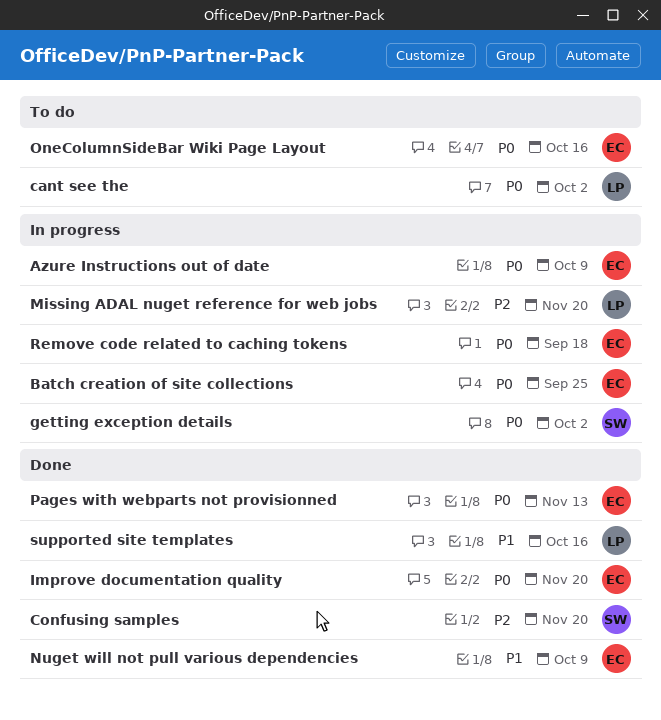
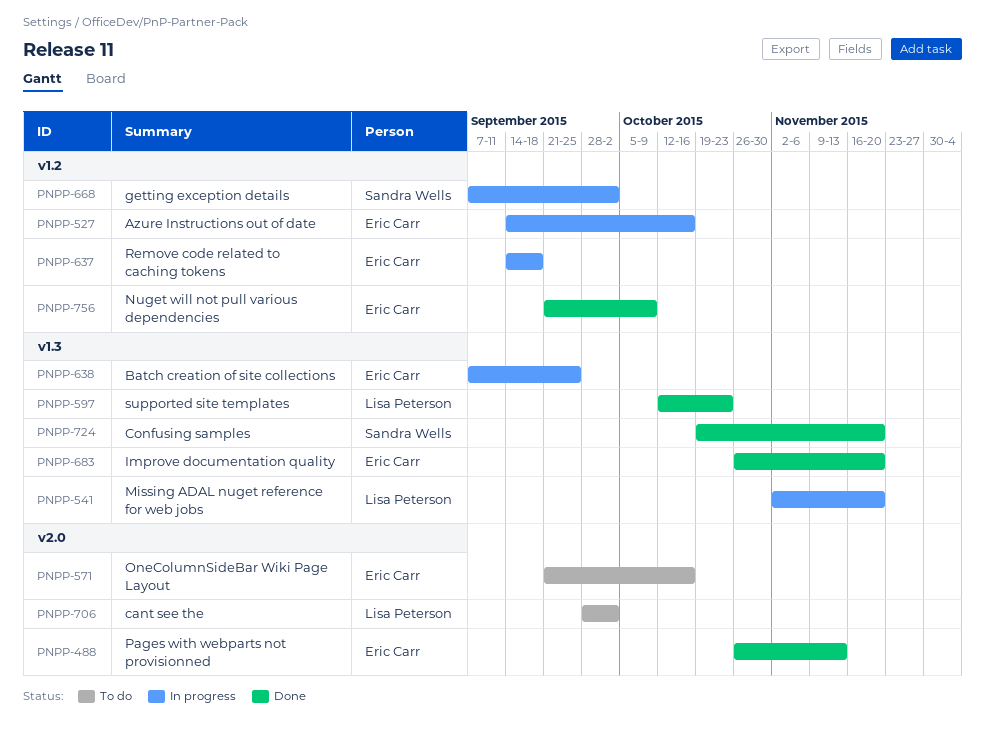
Azure Instructions out of date, due: Oct 9 -> Oct 16
supported site templates, due: Oct 16 -> Oct 23

